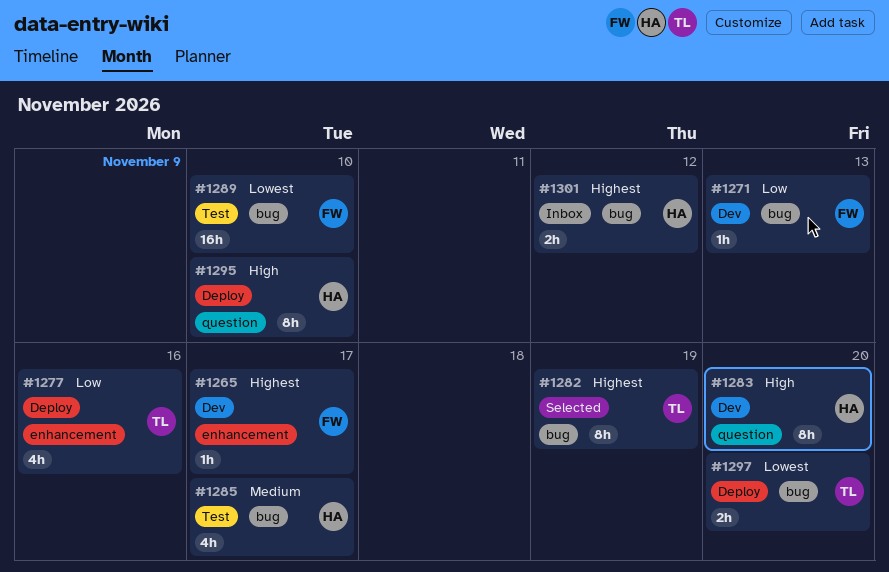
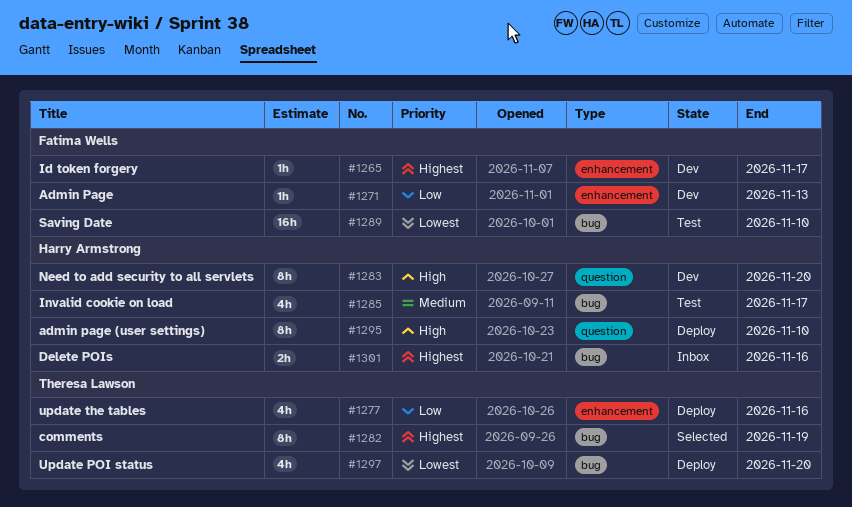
#1271, label: bug -> enhancement
#1297, estimate: 2h -> 4h
#1301, due: Nov 12 -> Nov 16

